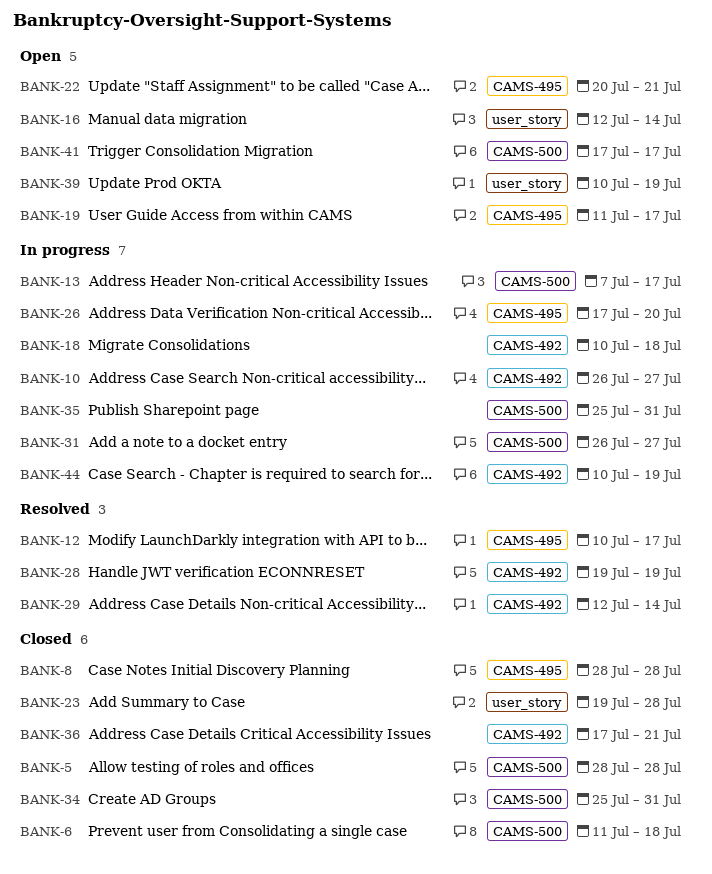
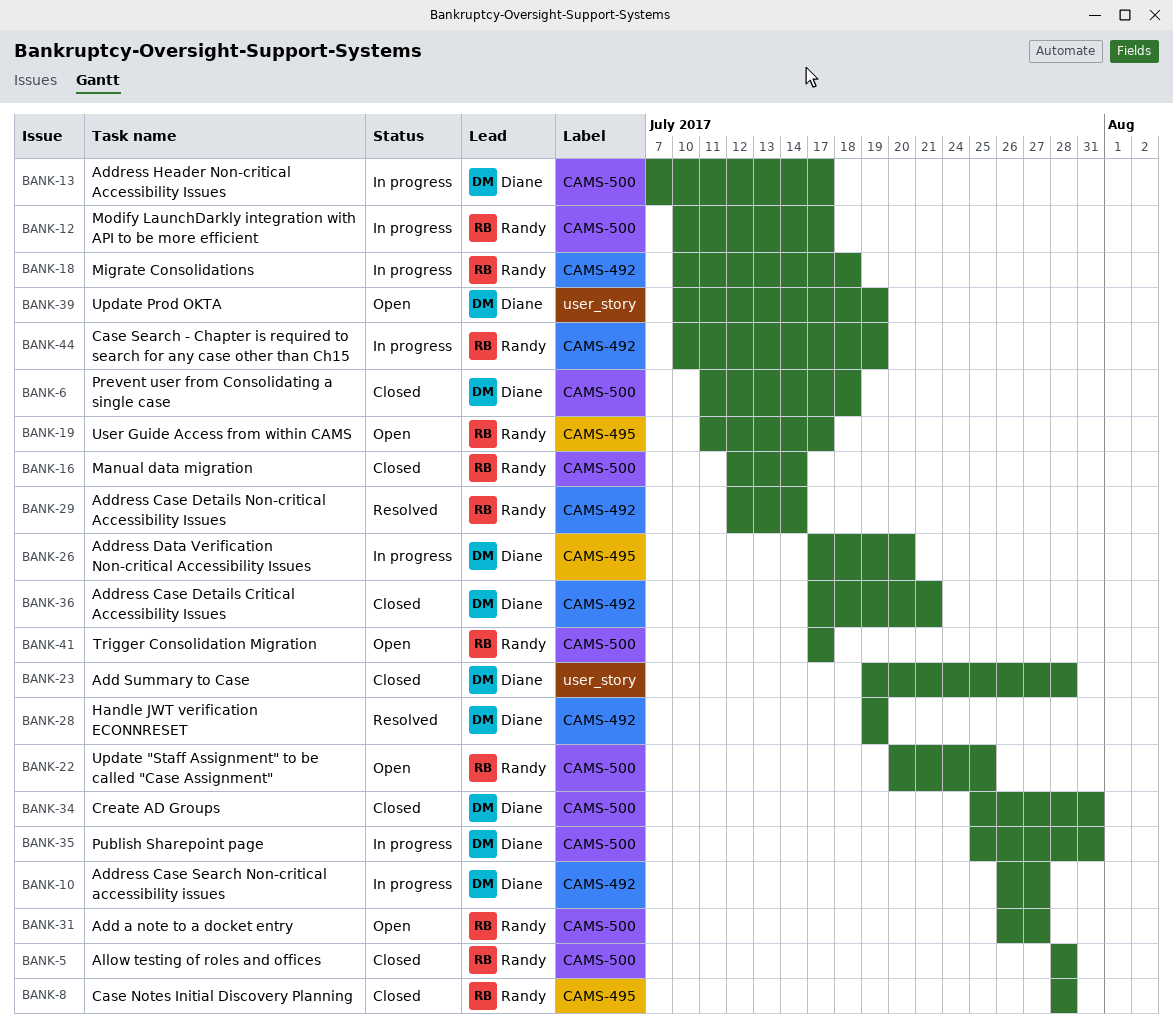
BANK-12, status: Resolved -> In progress
BANK-12, label: CAMS-495 -> CAMS-500
BANK-16, status: Open -> Closed
BANK-16, label: user_story -> CAMS-500
BANK-22, label: CAMS-495 -> CAMS-500
BANK-22, due: Jul 21 -> Jul 25
BANK-31, status: In progress -> Open

